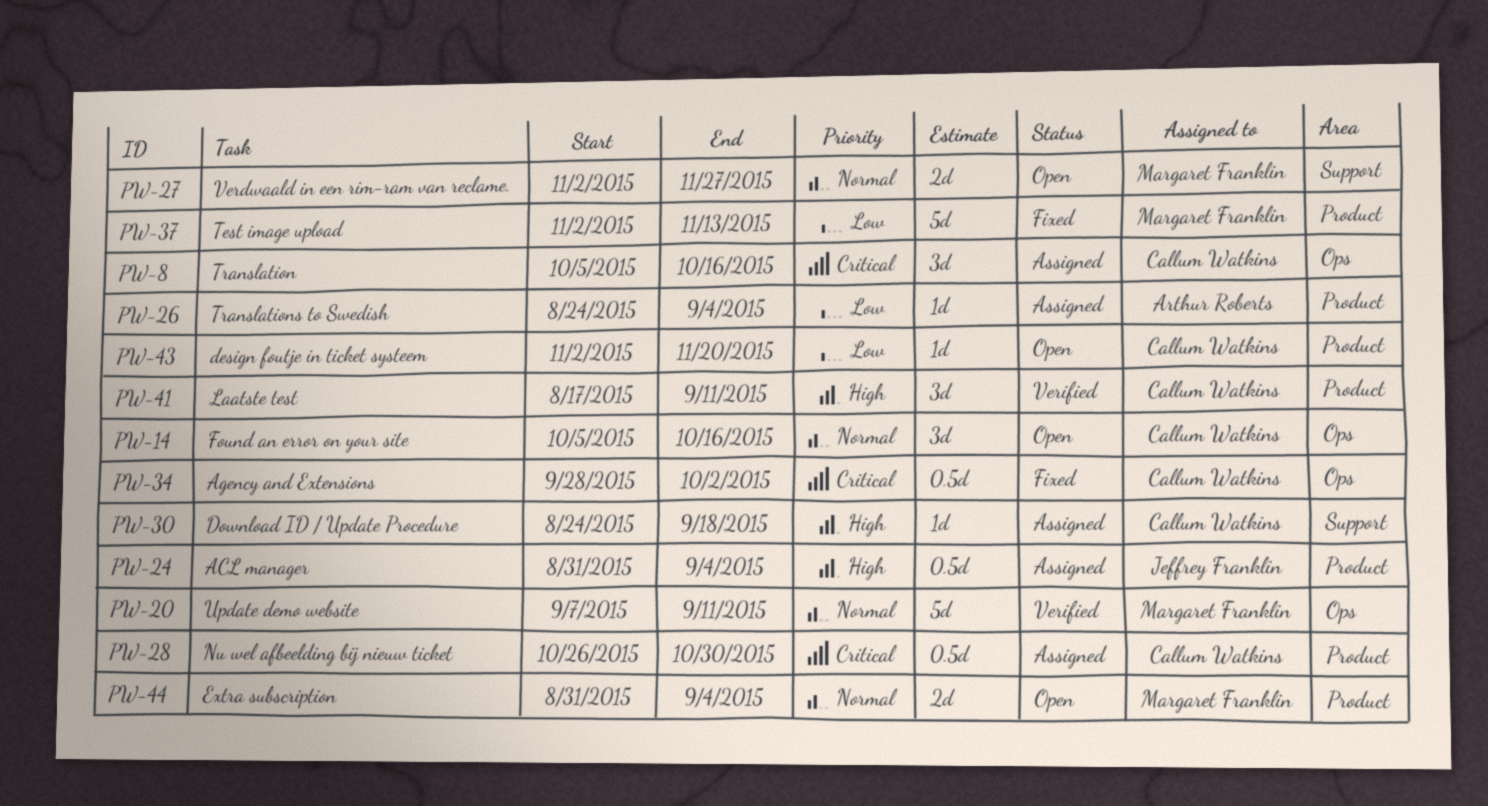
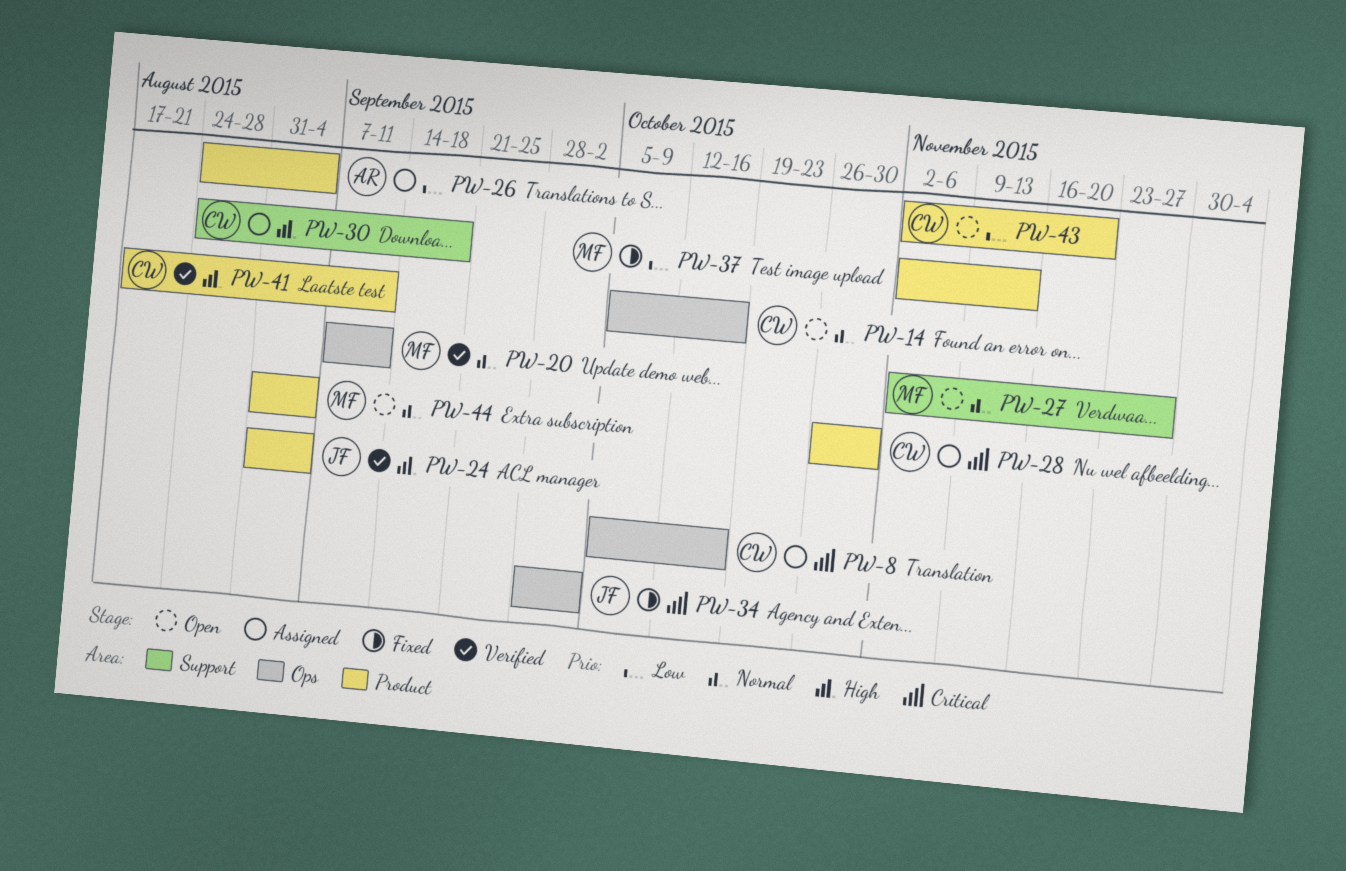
PW-24, status: Assigned -> Verified
PW-34, owner: Callum Watkins -> Jeffrey Franklin

